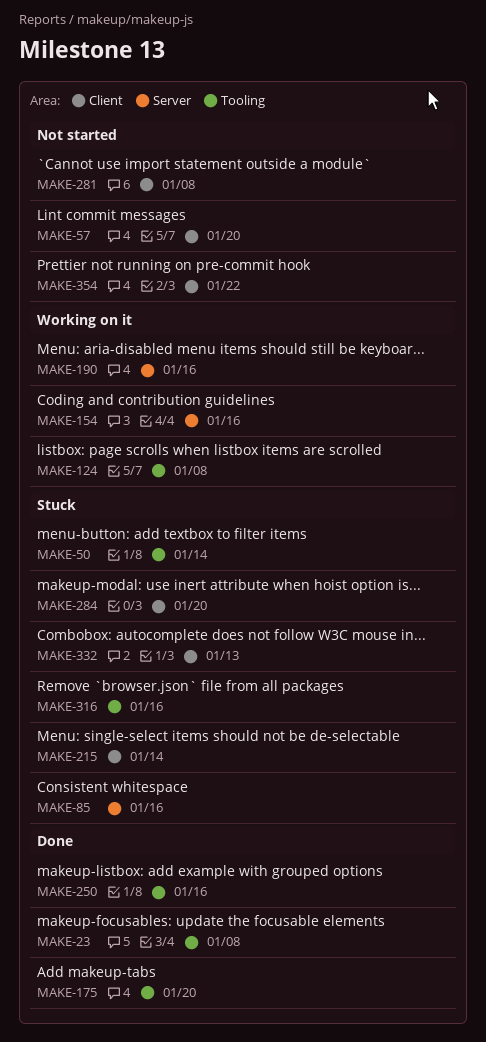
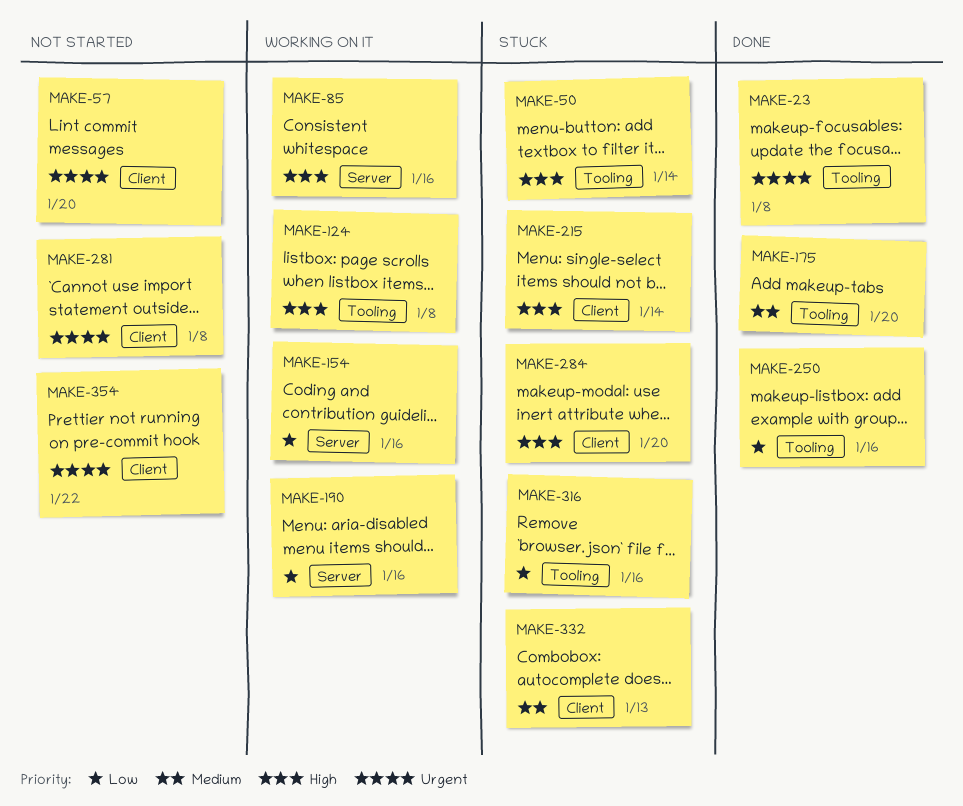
MAKE-85, status: Stuck -> Working on it

